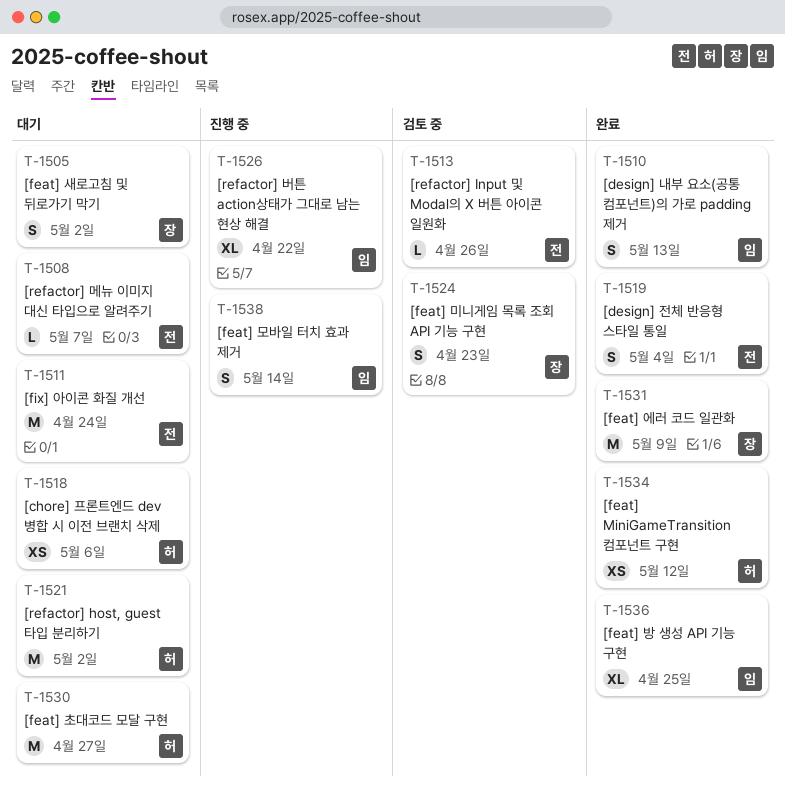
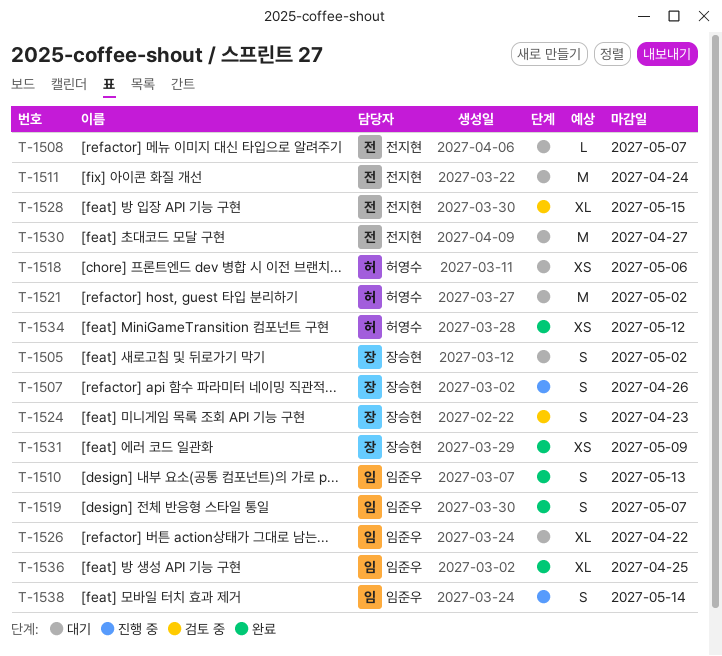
T-1507: none -> present
T-1513: present -> none
T-1519, owner: 전지현 -> 임준우
T-1519, due: May 4 -> May 7
T-1526, status: 진행 중 -> 대기
T-1528: none -> present
T-1530, owner: 허영수 -> 전지현
T-1531, estimate: M -> XS

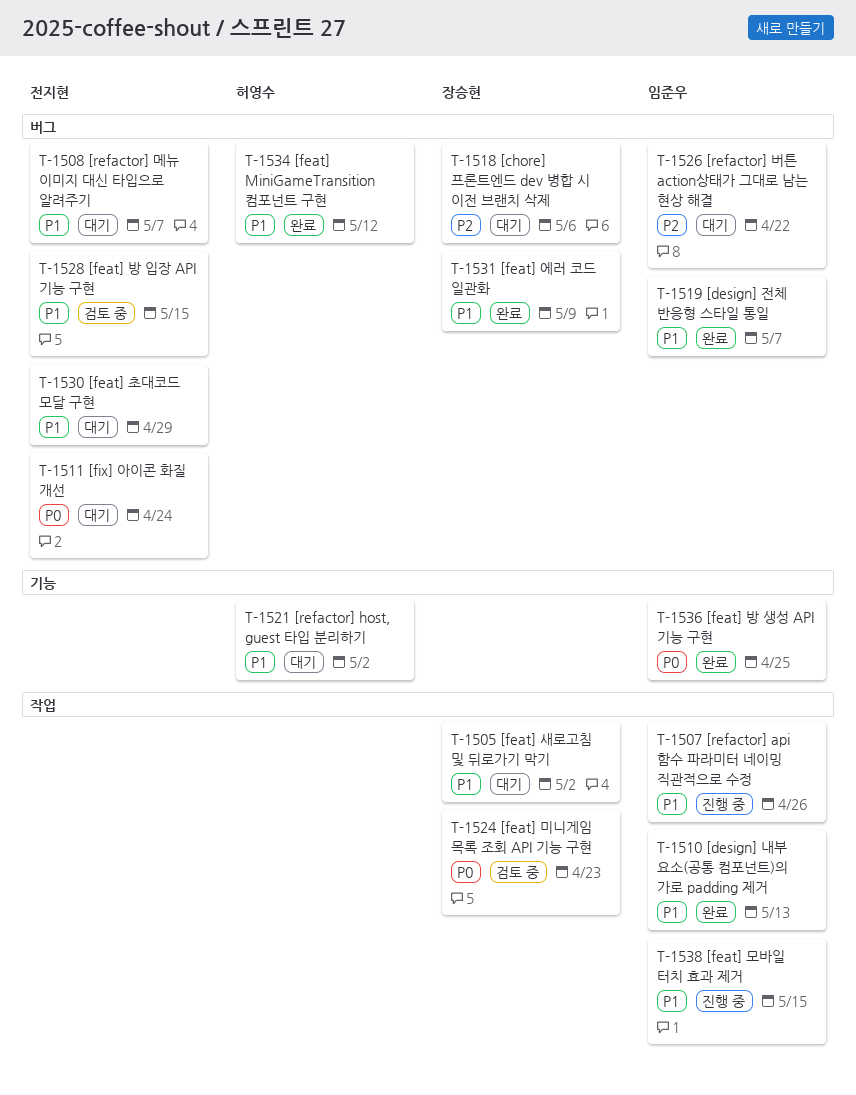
T-1507, owner: 장승현 -> 임준우
T-1518, owner: 허영수 -> 장승현
T-1530, due: Apr 27 -> Apr 29
T-1538, due: May 14 -> May 15

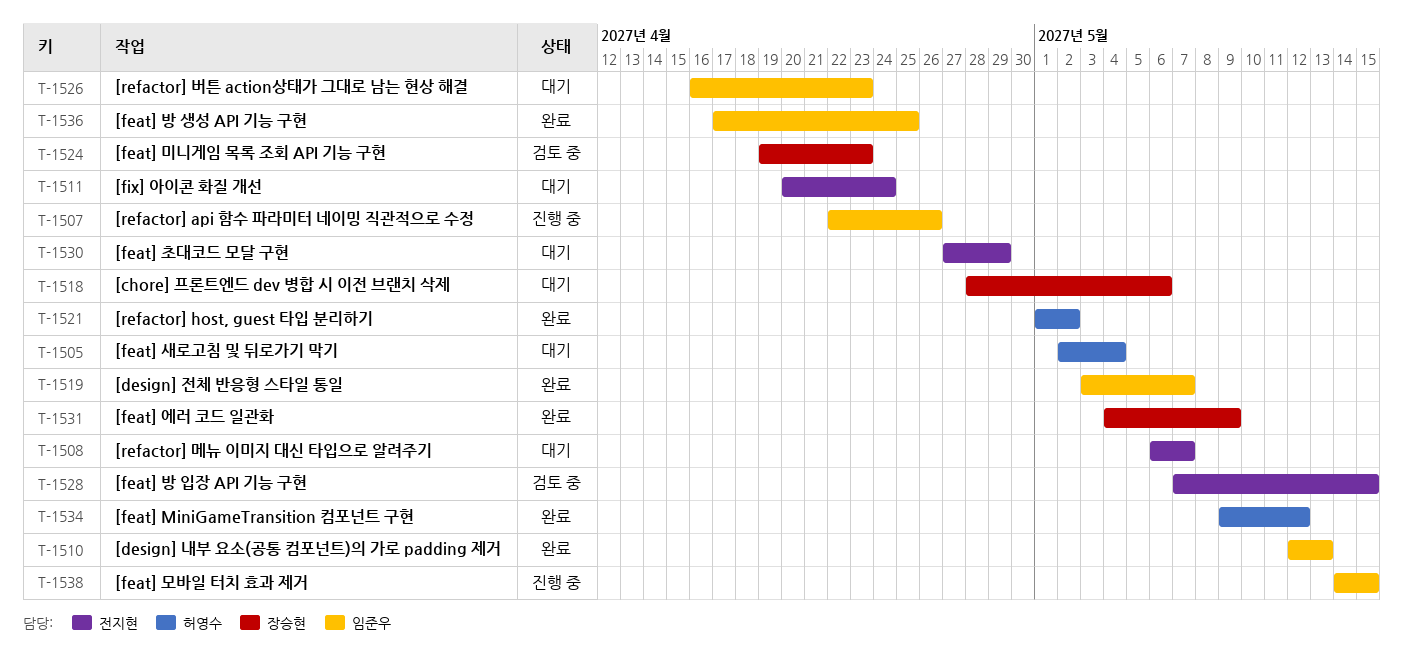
T-1505, owner: 장승현 -> 허영수
T-1505, due: May 2 -> May 4
T-1521, status: 대기 -> 완료
T-1526, due: Apr 22 -> Apr 23

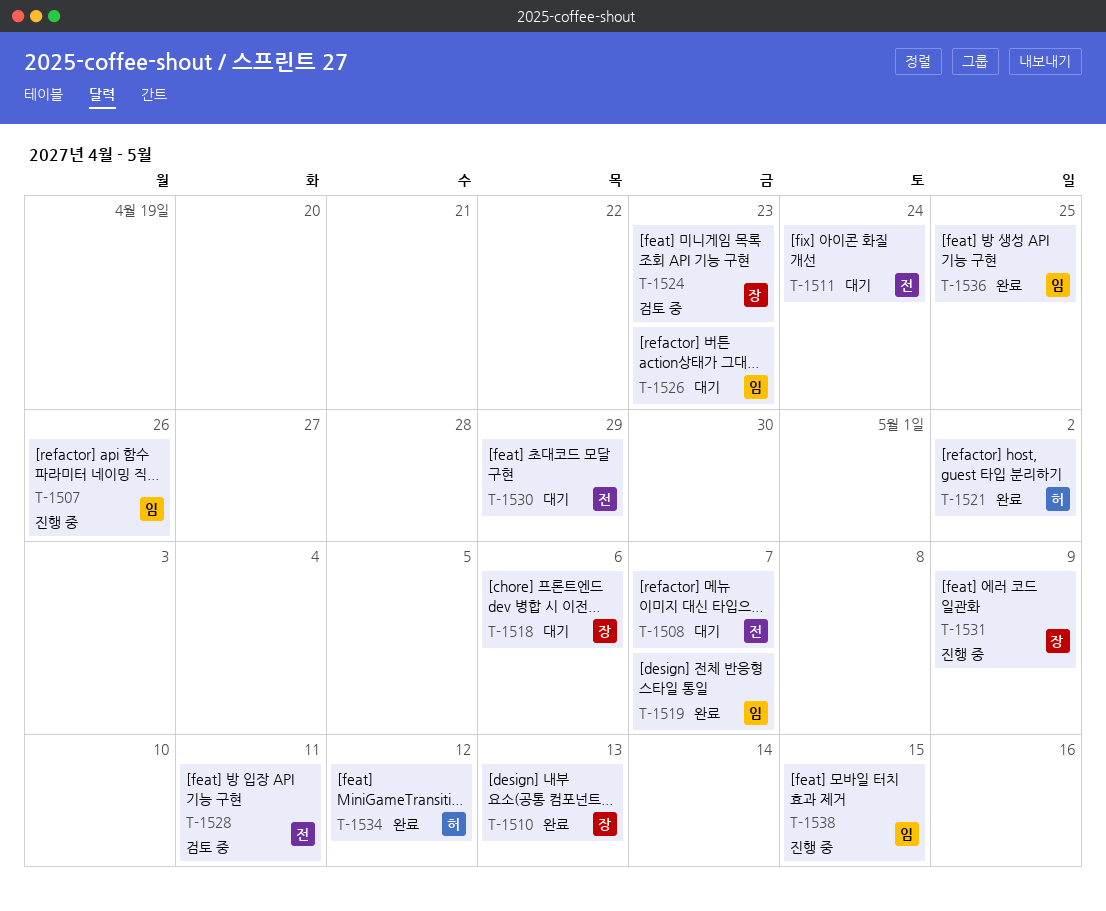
T-1505: present -> none
T-1510, owner: 임준우 -> 장승현
T-1528, due: May 15 -> May 11
T-1531, status: 완료 -> 진행 중

